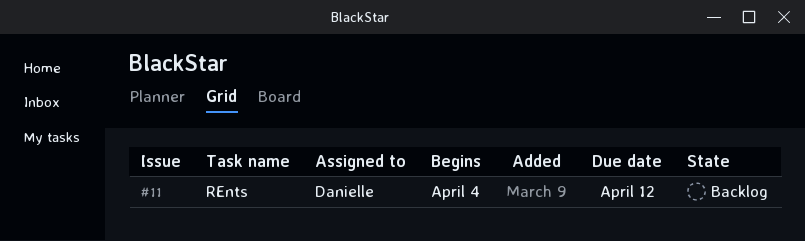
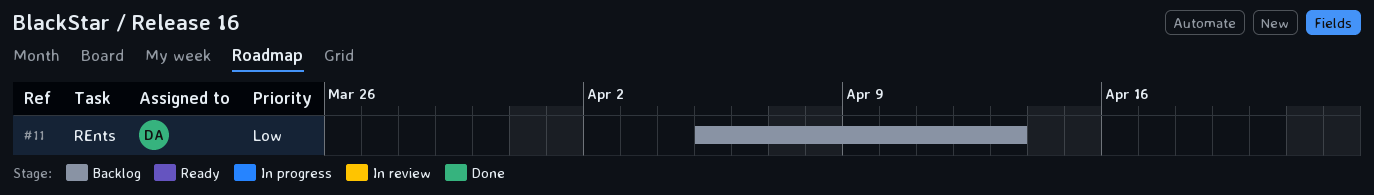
#11, start: Apr 4 -> Apr 5
#11, due: Apr 12 -> Apr 13

